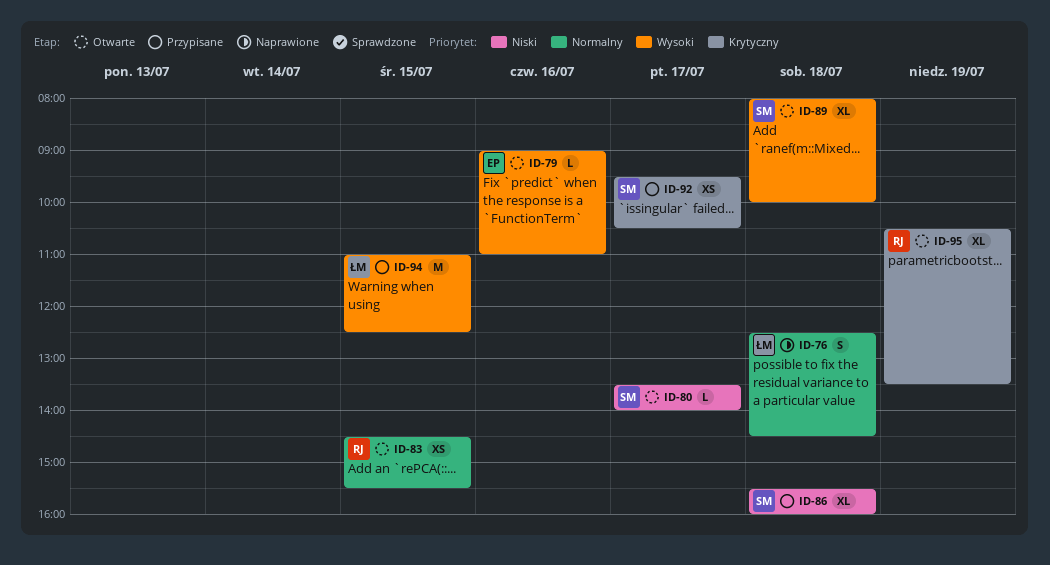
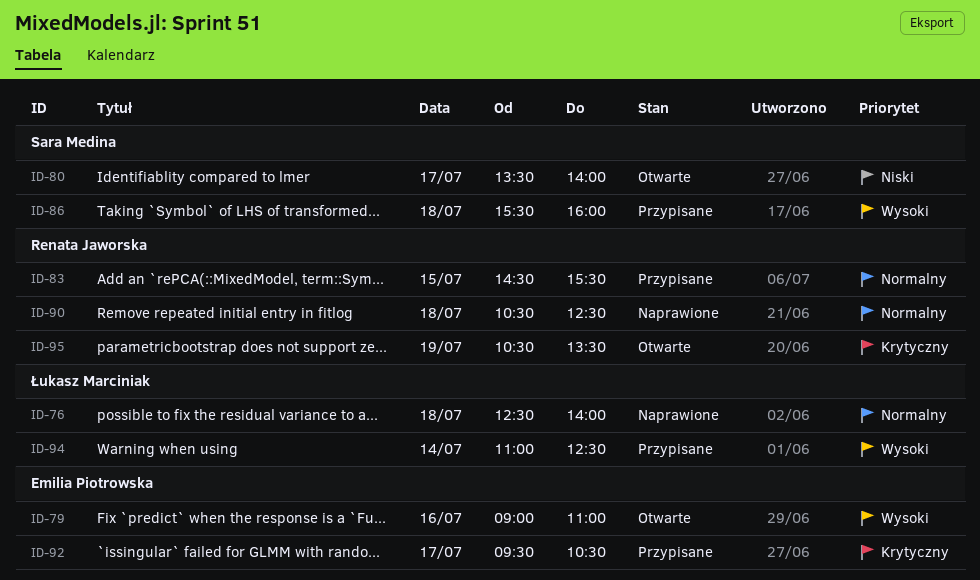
ID-76, ends: 14:30 -> 14:00
ID-83, status: Otwarte -> Przypisane
ID-86, priority: Niski -> Wysoki
ID-89: present -> none
ID-90: none -> present
ID-92, owner: Sara Medina -> Emilia Piotrowska
ID-94, day: Jul 15 -> Jul 14

